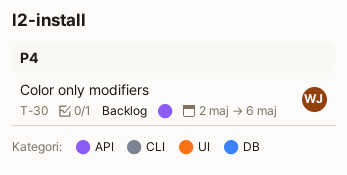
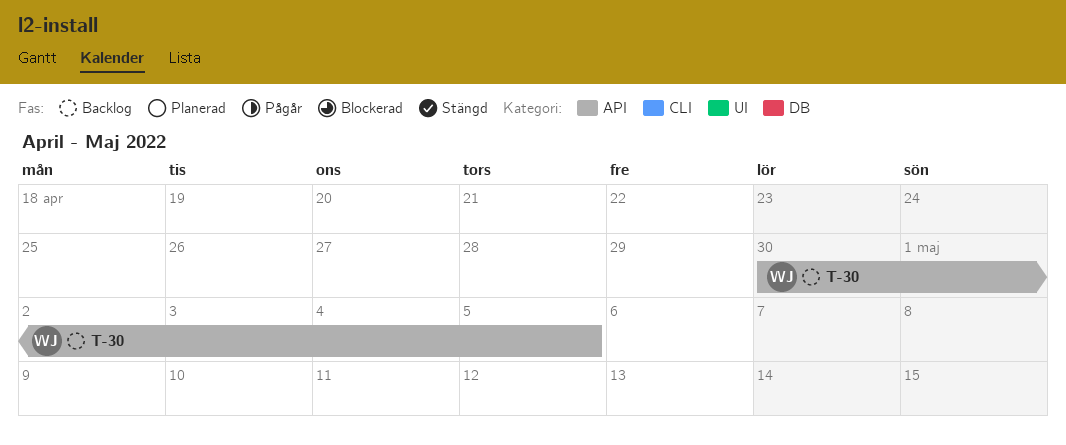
T-30, start: May 2 -> Apr 30
T-30, due: May 6 -> May 5

